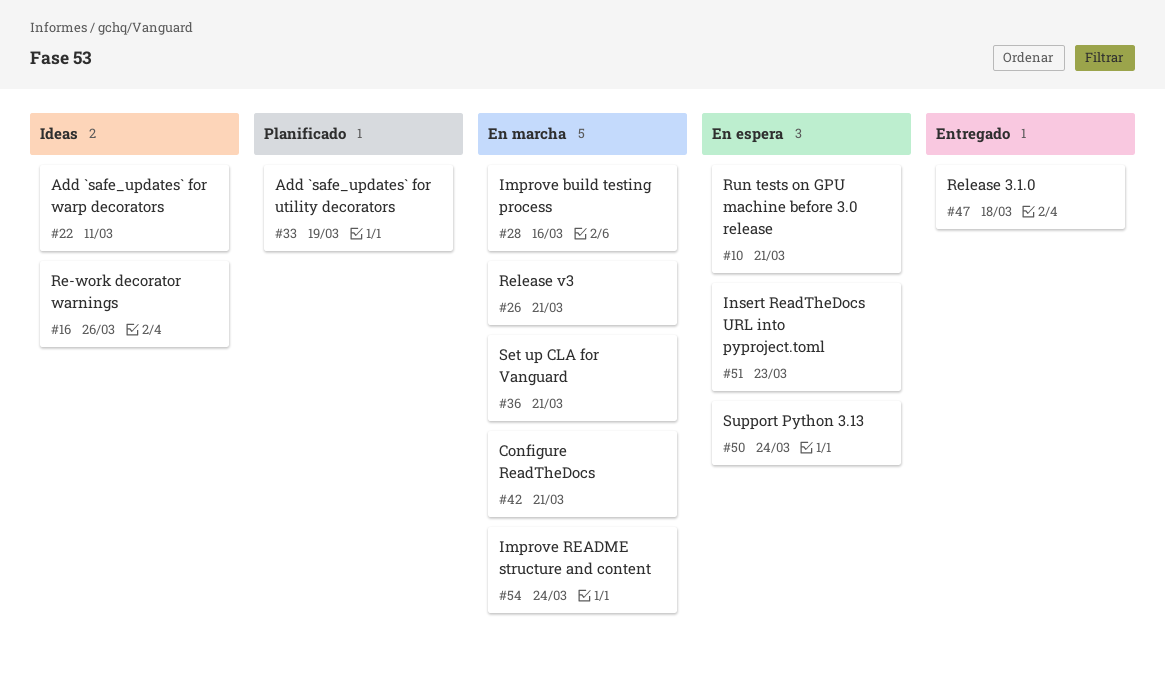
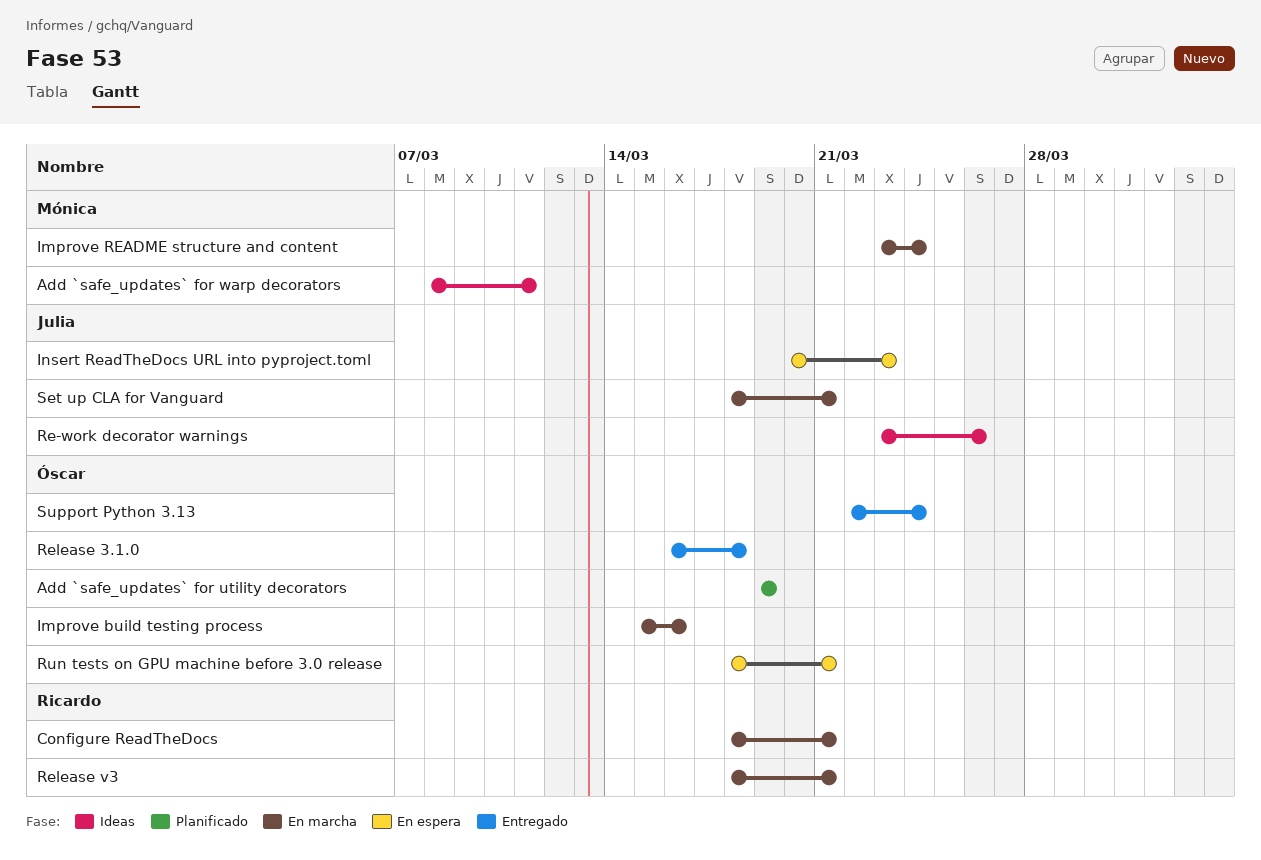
Support Python 3.13, status: En espera -> Entregado

